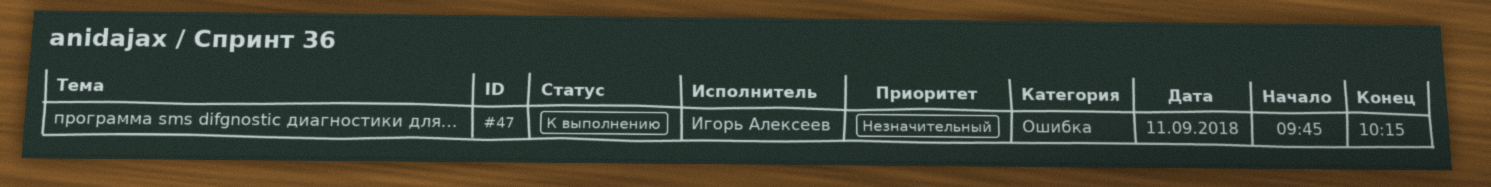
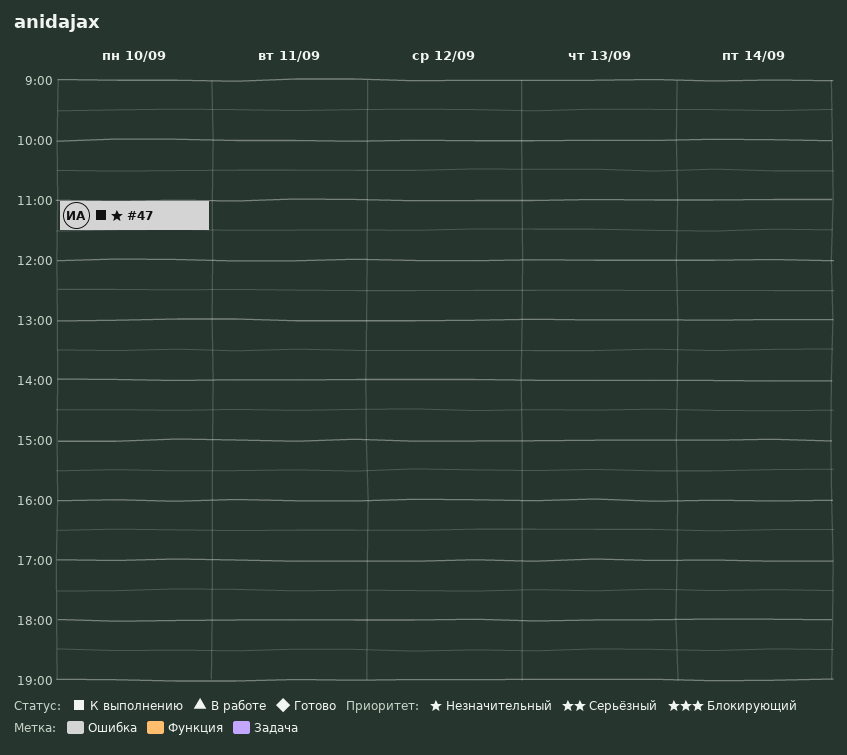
#47, day: Sep 11 -> Sep 10
#47, begins: 09:45 -> 11:00
#47, ends: 10:15 -> 11:30

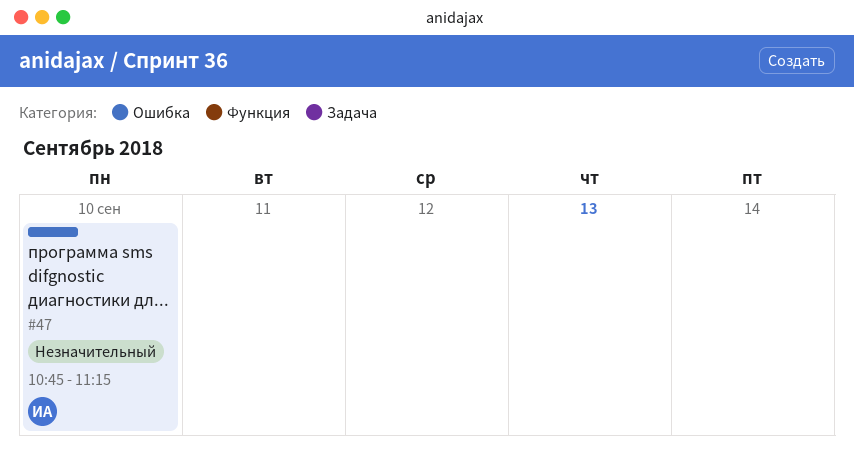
#47, begins: 11:00 -> 10:45
#47, ends: 11:30 -> 11:15

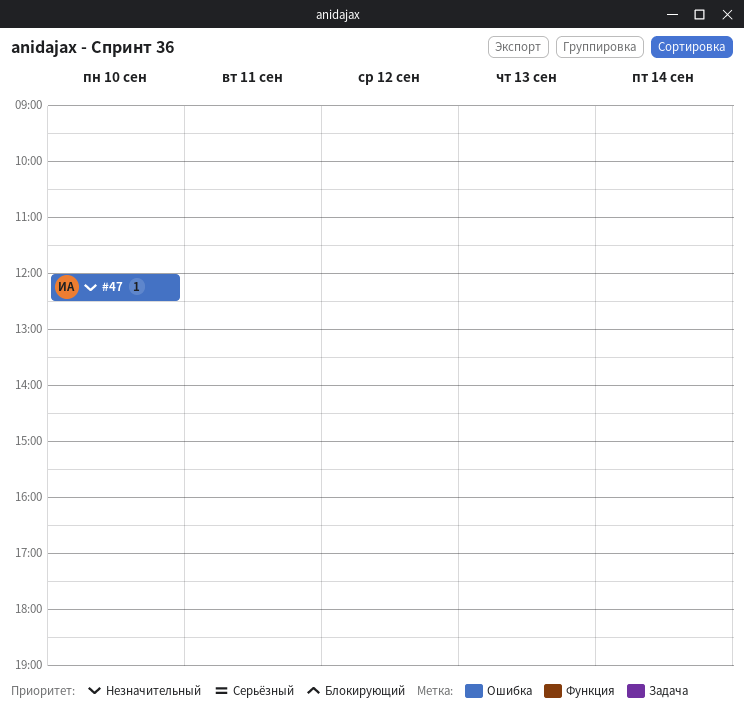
#47, begins: 10:45 -> 12:00
#47, ends: 11:15 -> 12:30

